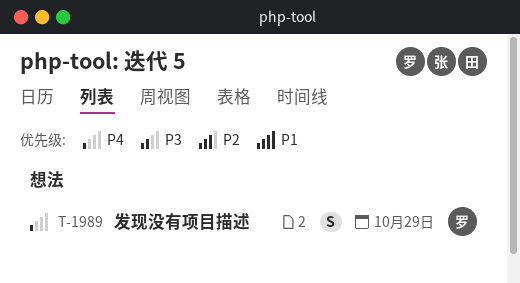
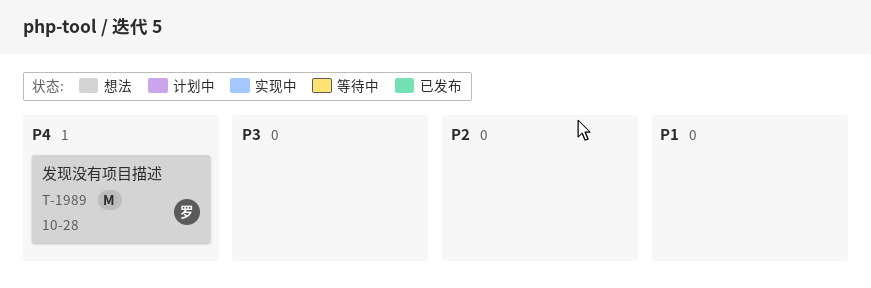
T-1989, estimate: S -> M
T-1989, due: Oct 29 -> Oct 28

